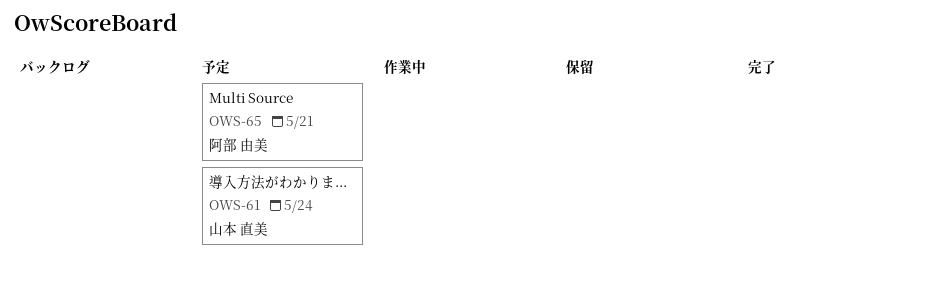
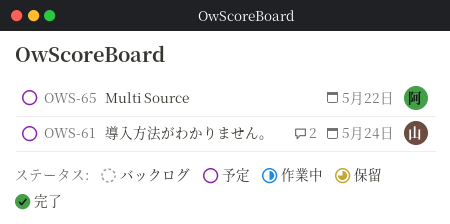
OWS-65, due: May 21 -> May 22

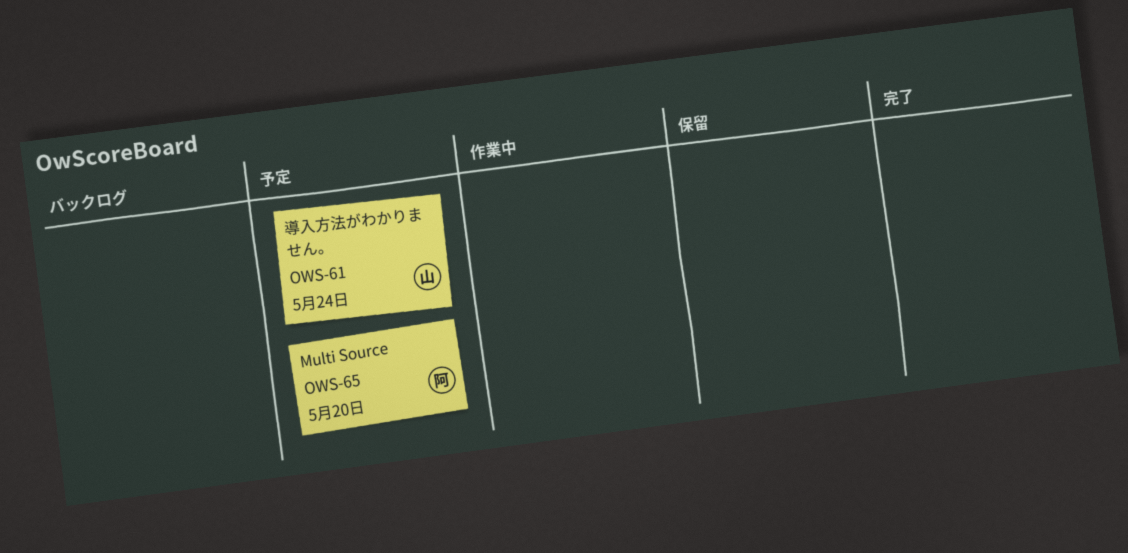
OWS-65, due: May 22 -> May 20

